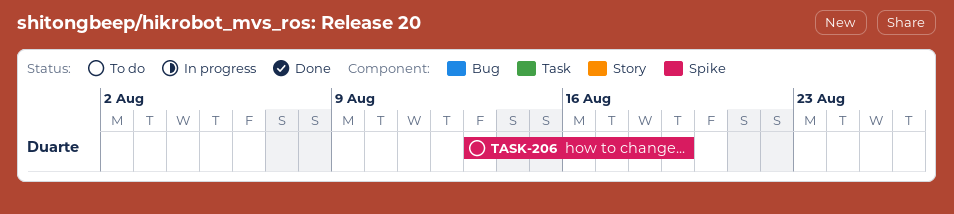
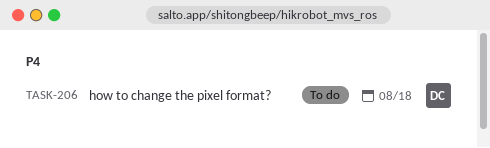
TASK-206, due: Aug 19 -> Aug 18

